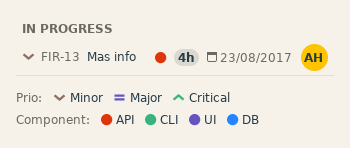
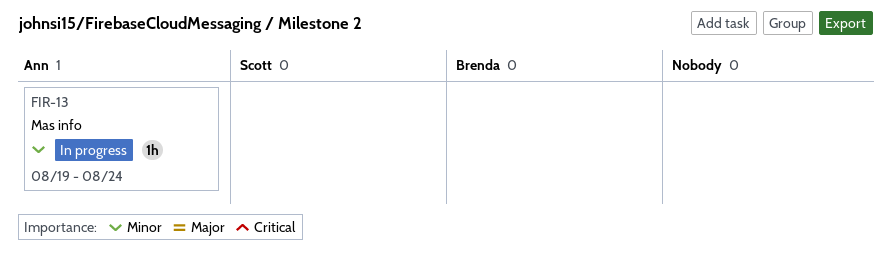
FIR-13, estimate: 4h -> 1h
FIR-13, due: Aug 23 -> Aug 24

